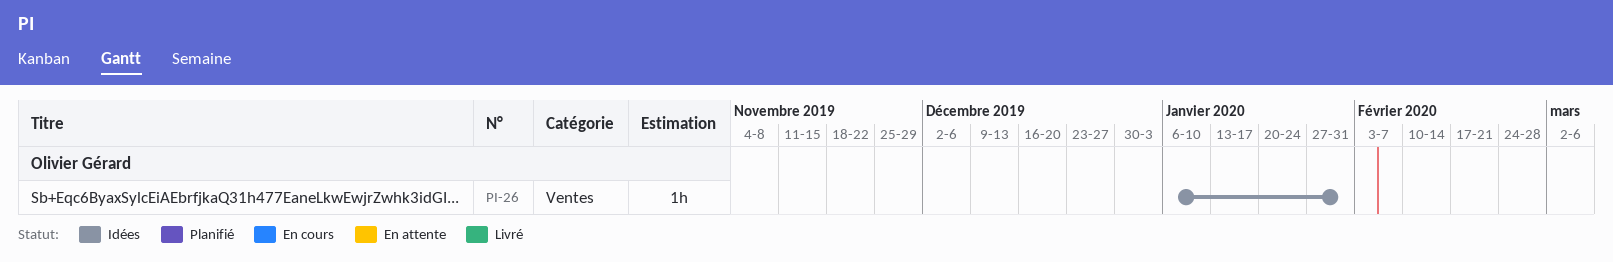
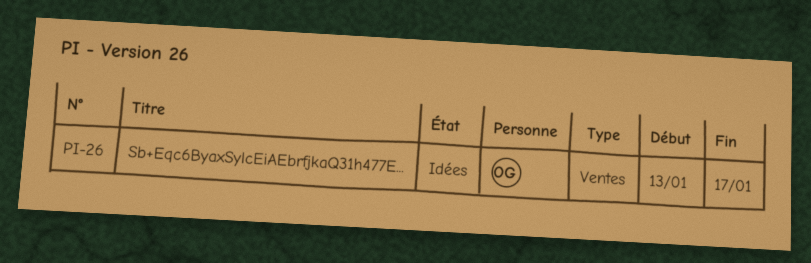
PI-26, start: Jan 6 -> Jan 13
PI-26, due: Jan 31 -> Jan 17

